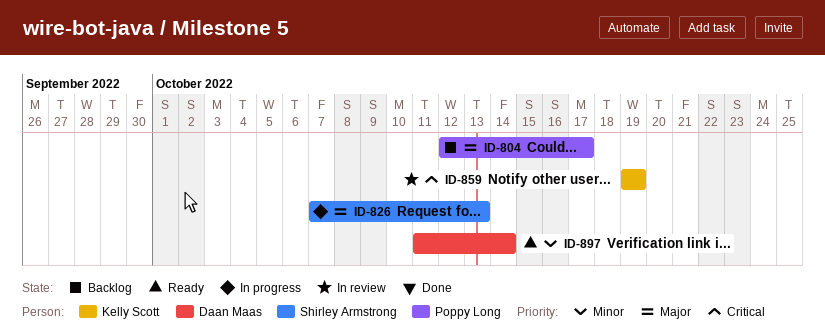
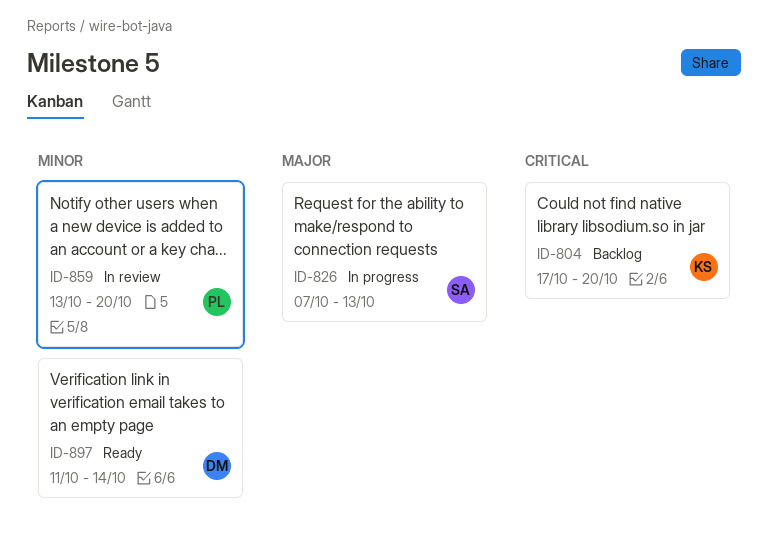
ID-804, owner: Poppy Long -> Kelly Scott
ID-804, priority: Major -> Critical
ID-804, start: Oct 12 -> Oct 17
ID-804, due: Oct 17 -> Oct 20
ID-859, owner: Kelly Scott -> Poppy Long
ID-859, priority: Critical -> Minor
ID-859, start: Oct 19 -> Oct 13
ID-859, due: Oct 19 -> Oct 20

